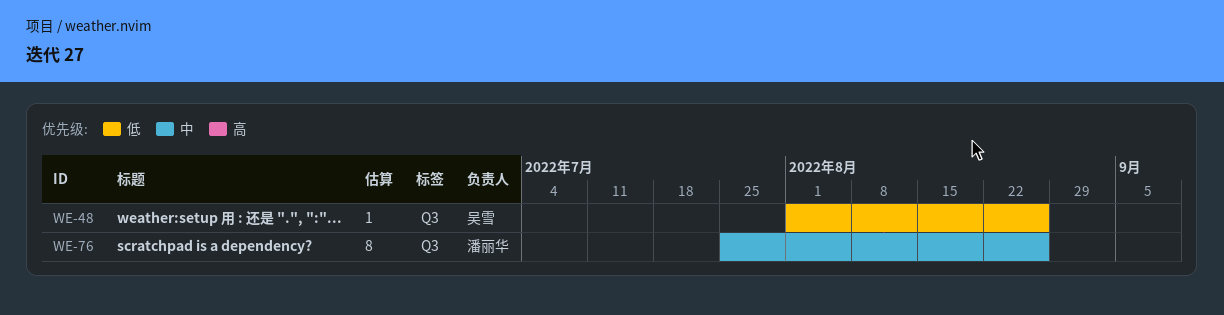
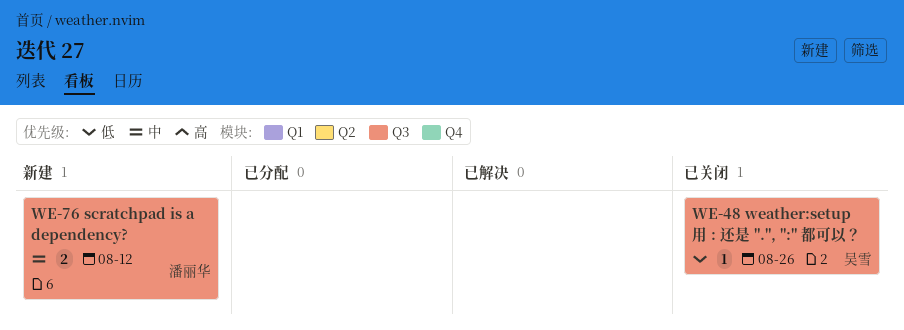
WE-76, estimate: 8 -> 2
WE-76, due: Aug 26 -> Aug 12

